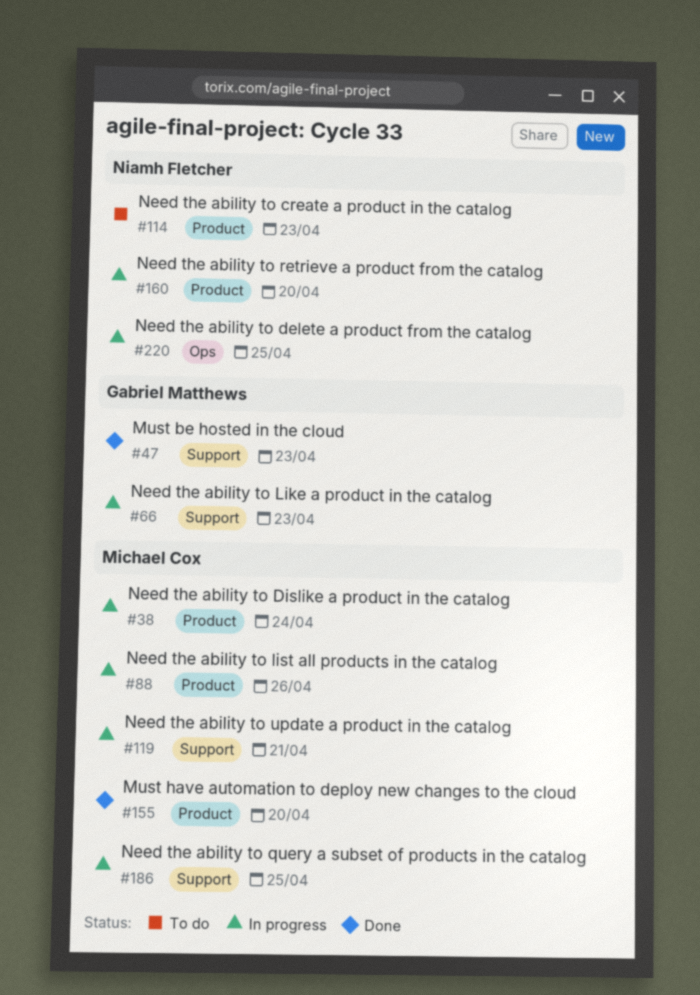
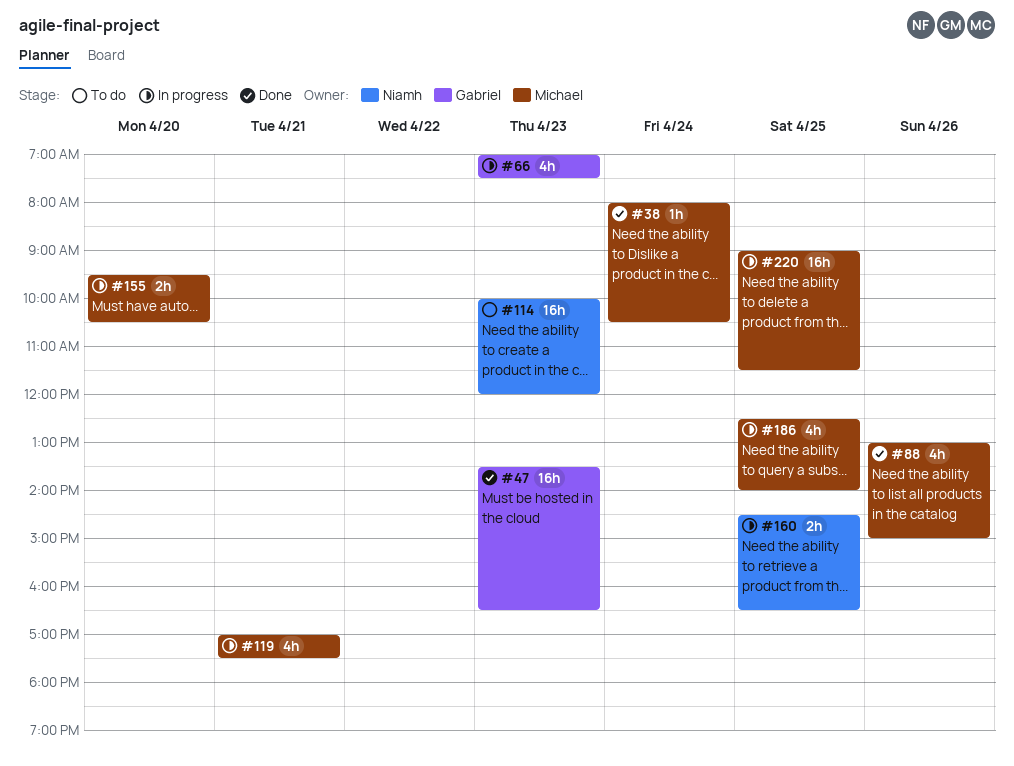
#38, status: In progress -> Done
#88, status: In progress -> Done
#155, status: Done -> In progress
#160, day: Apr 20 -> Apr 25
#220, owner: Niamh Fletcher -> Michael Cox

